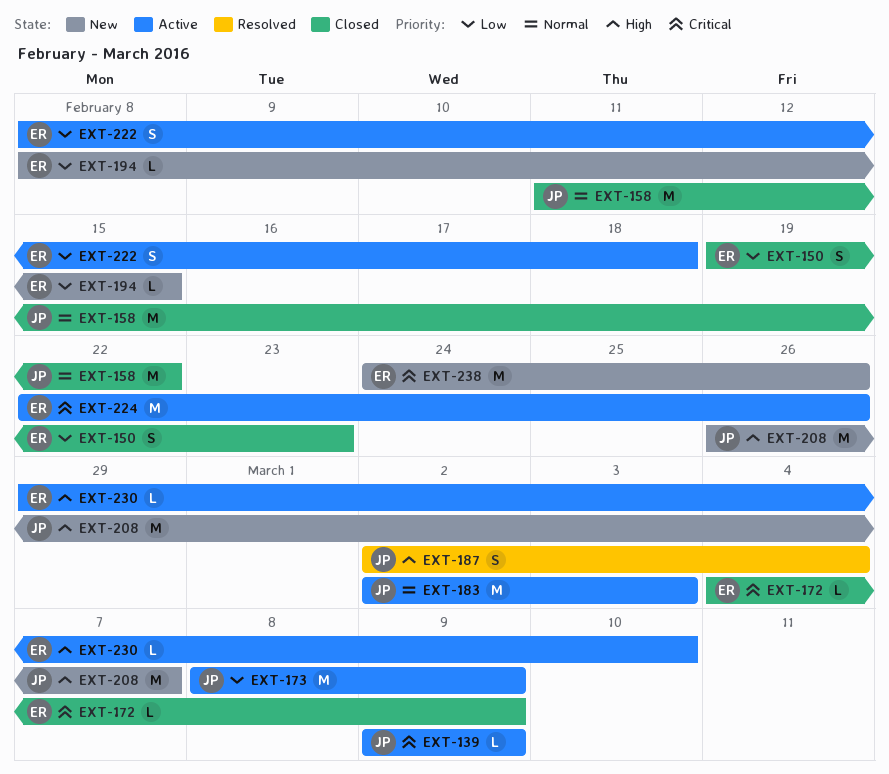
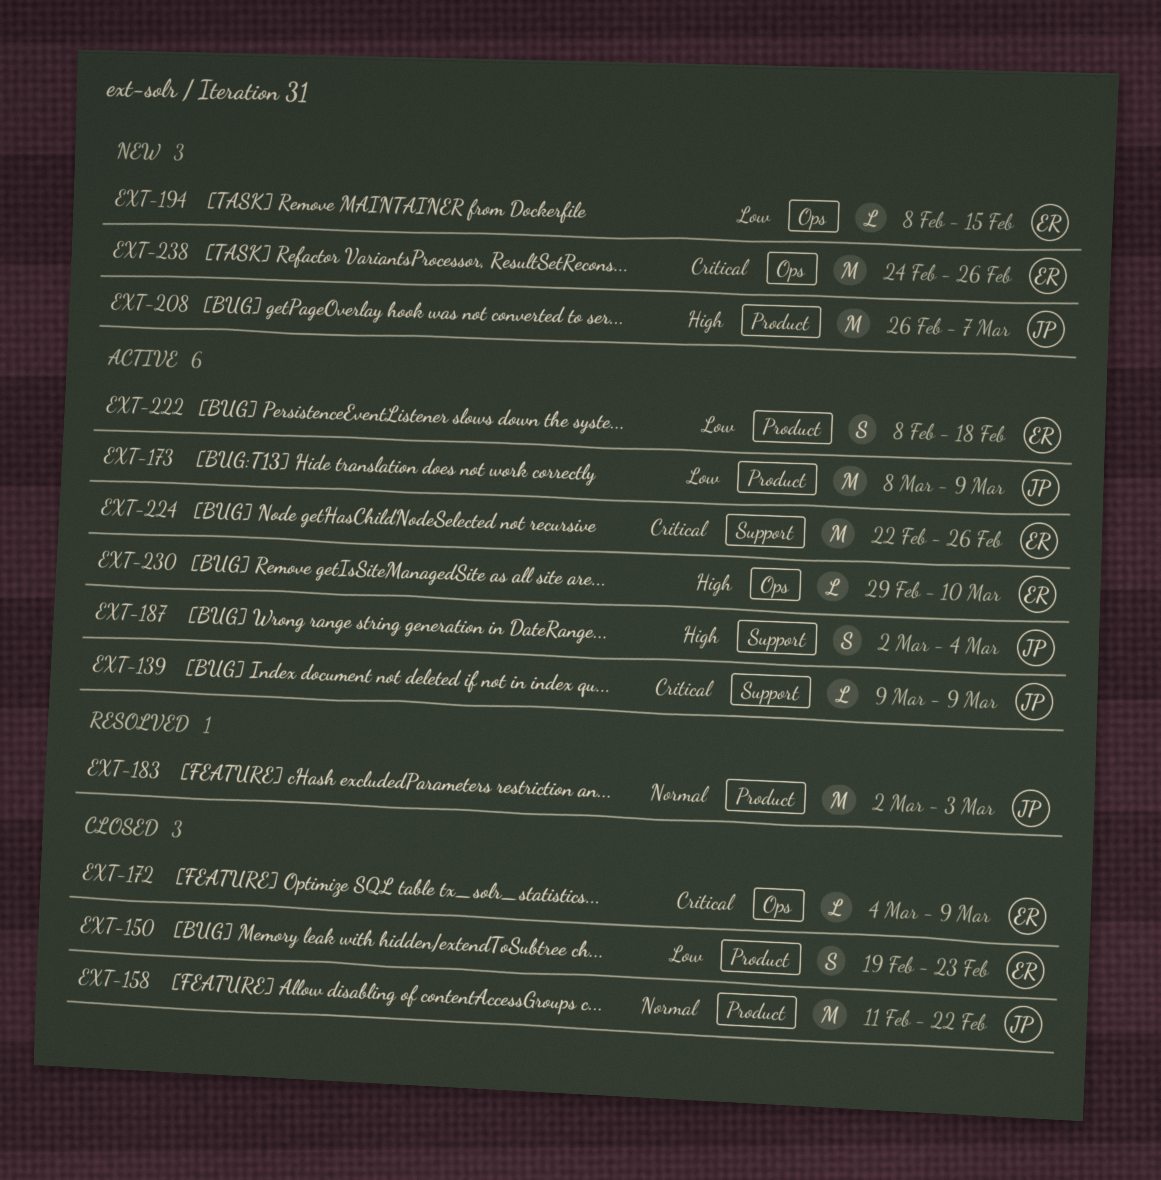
EXT-183, status: Active -> Resolved
EXT-187, status: Resolved -> Active

